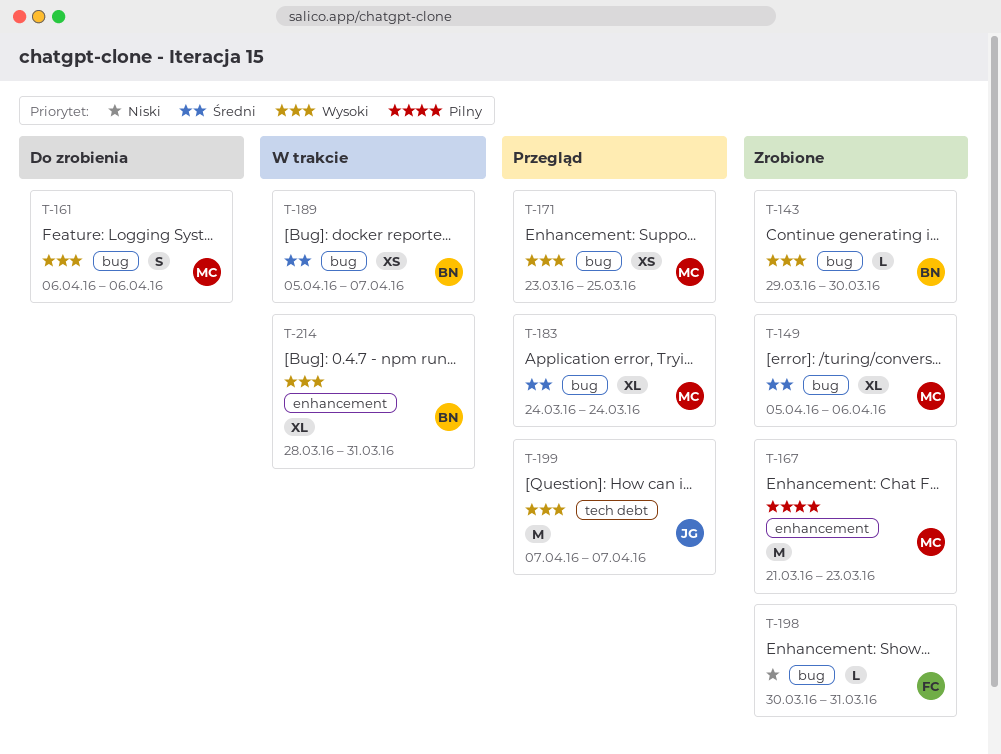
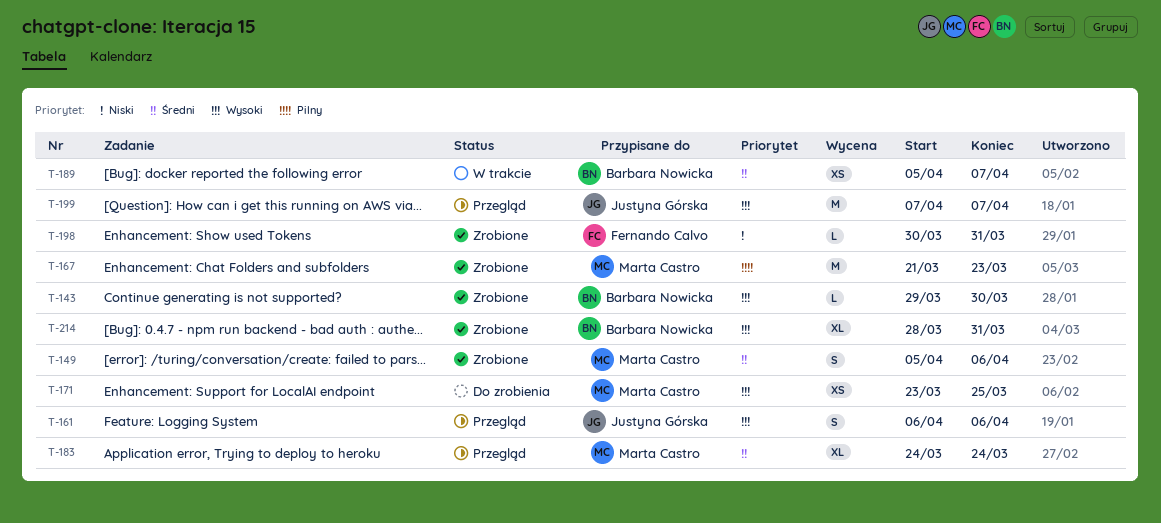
T-149, estimate: XL -> S
T-161, status: Do zrobienia -> Przegląd
T-161, owner: Marta Castro -> Justyna Górska
T-171, status: Przegląd -> Do zrobienia
T-214, status: W trakcie -> Zrobione

